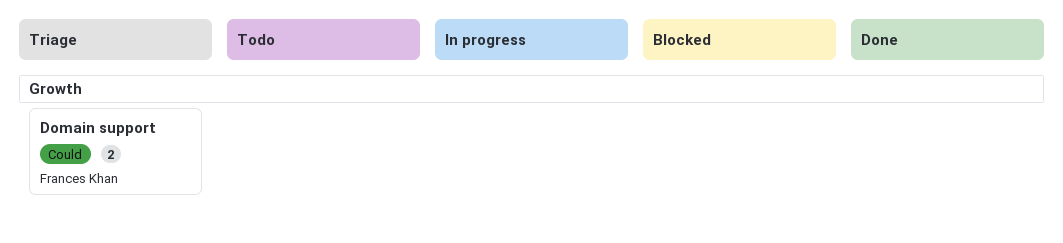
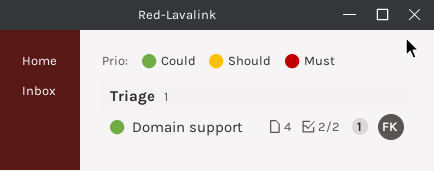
Domain support, estimate: 2 -> 1

